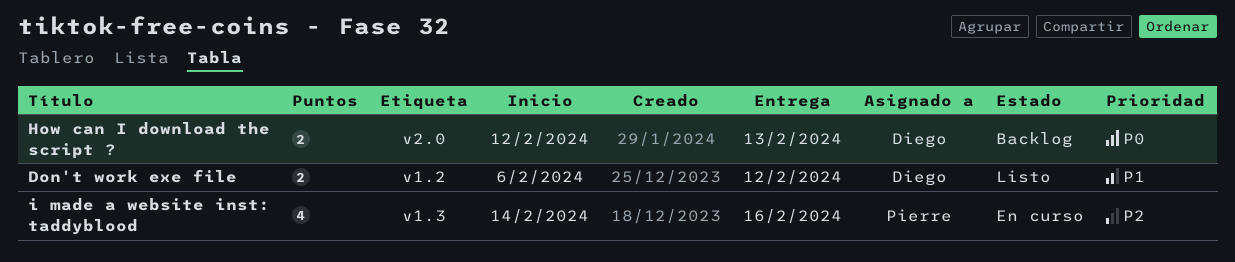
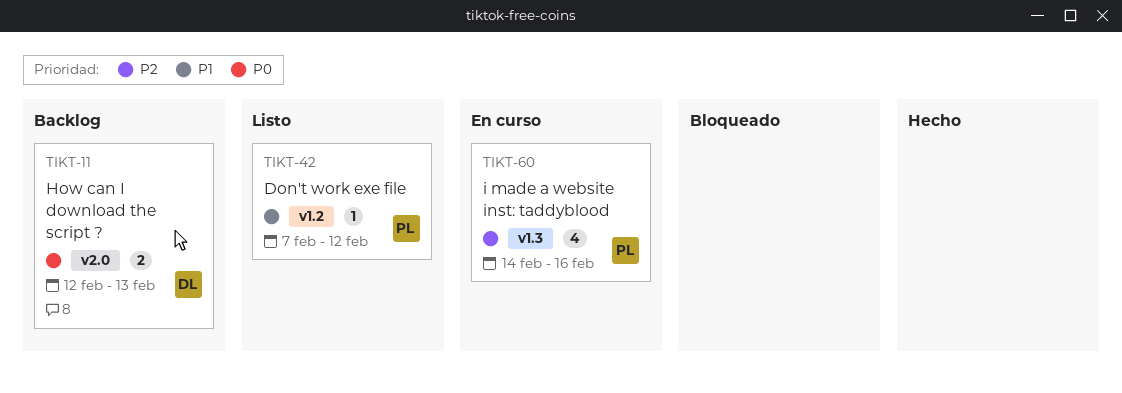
Don't work exe file, owner: Diego -> Pierre
Don't work exe file, estimate: 2 -> 1
Don't work exe file, start: Feb 6 -> Feb 7

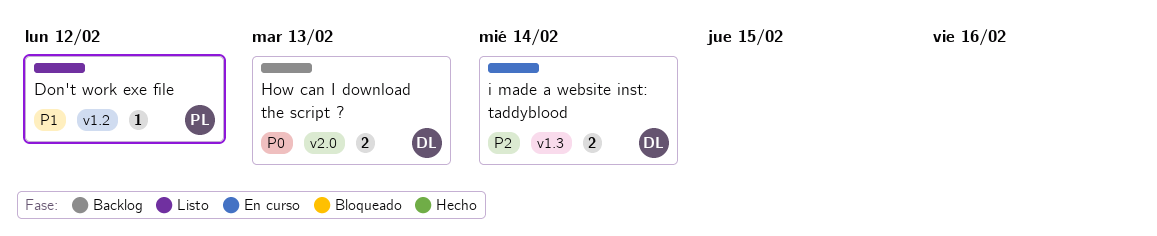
i made a website inst: taddyblood, owner: PL -> DL
i made a website inst: taddyblood, estimate: 4 -> 2
i made a website inst: taddyblood, due: Feb 16 -> Feb 14

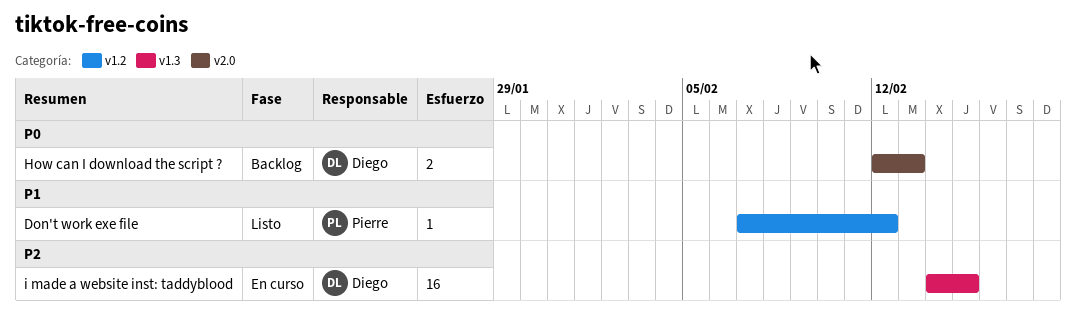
i made a website inst: taddyblood, estimate: 2 -> 16
i made a website inst: taddyblood, due: Feb 14 -> Feb 15

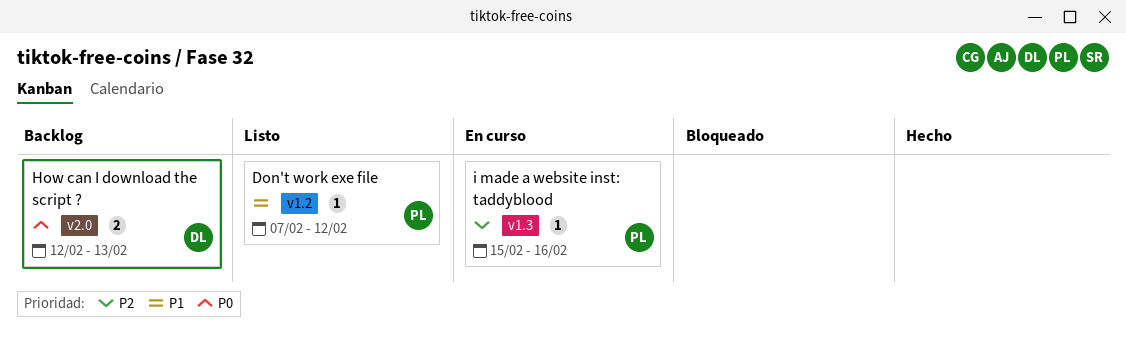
i made a website inst: taddyblood, owner: Diego -> Pierre
i made a website inst: taddyblood, estimate: 16 -> 1
i made a website inst: taddyblood, start: Feb 14 -> Feb 15
i made a website inst: taddyblood, due: Feb 15 -> Feb 16

